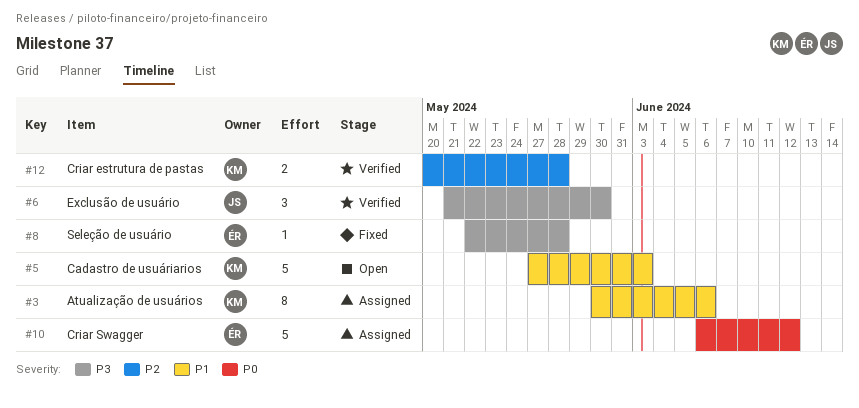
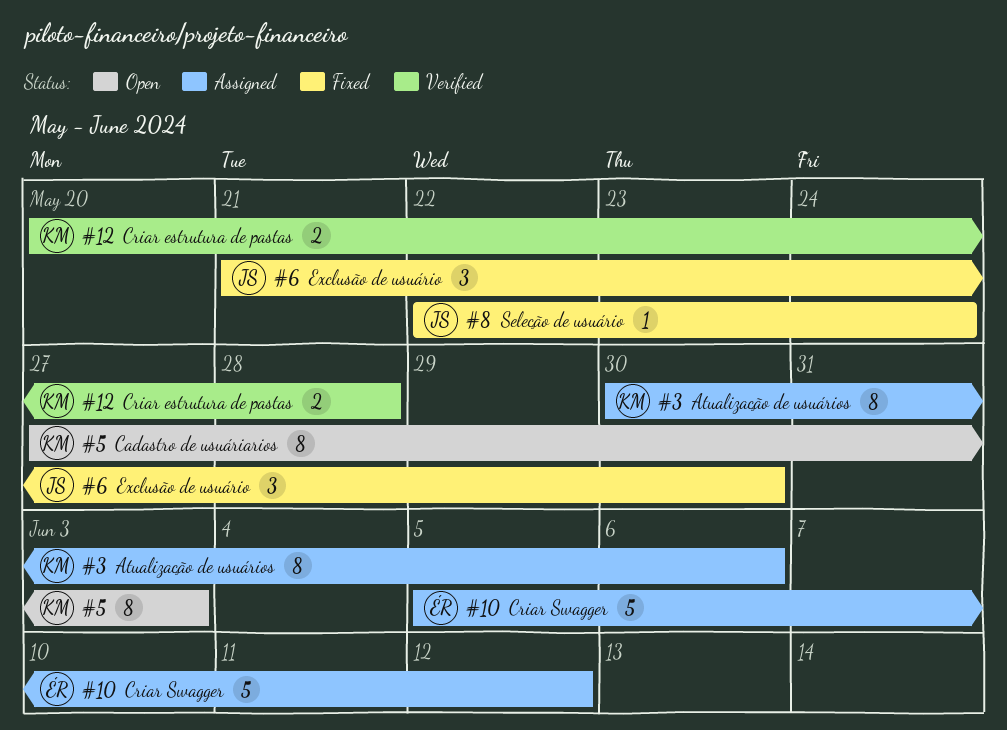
#5, estimate: 5 -> 8
#6, status: Verified -> Fixed
#8, owner: ÉR -> JS
#8, due: May 28 -> May 24
#10, start: Jun 6 -> Jun 5

